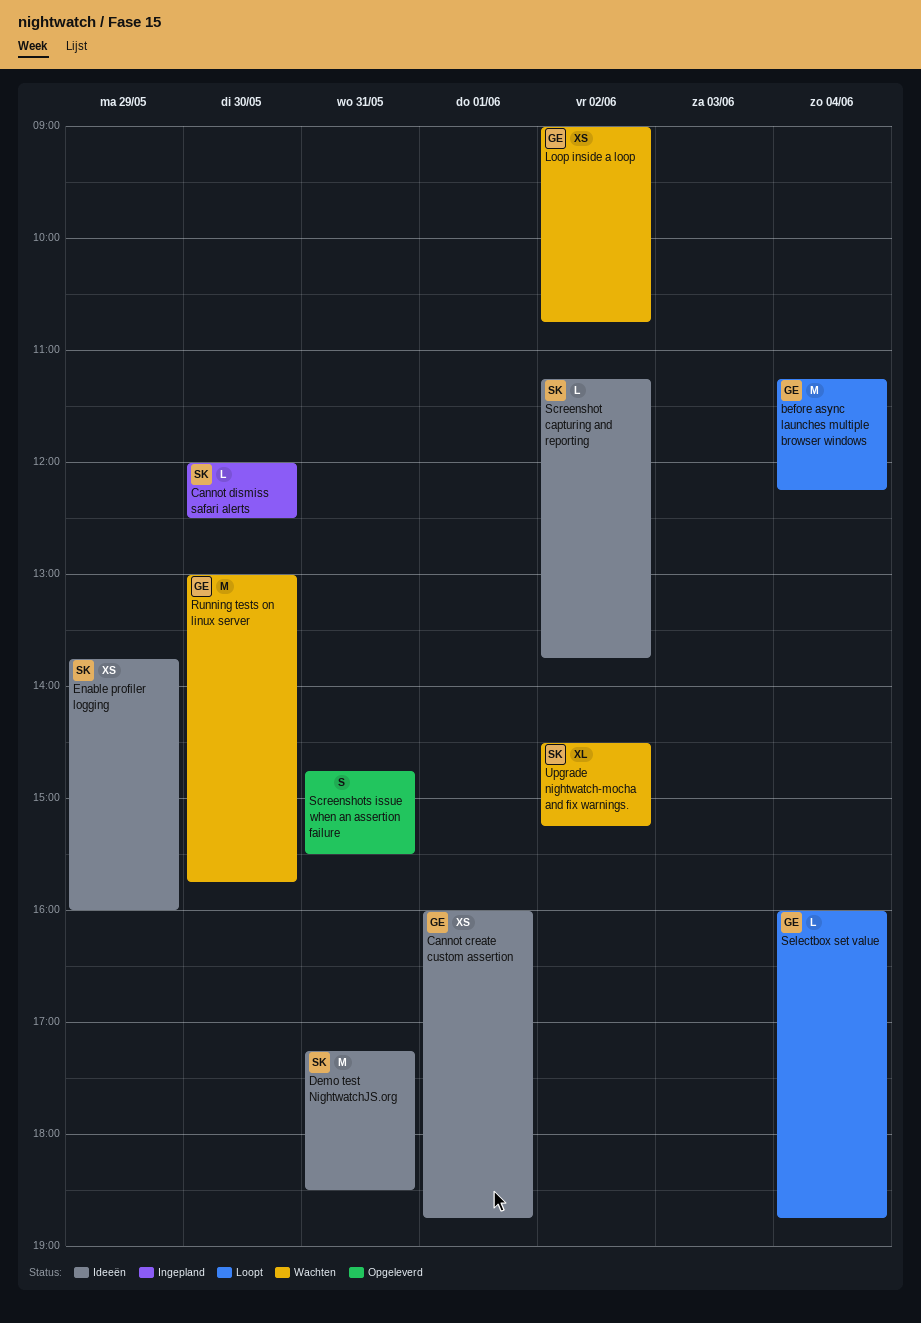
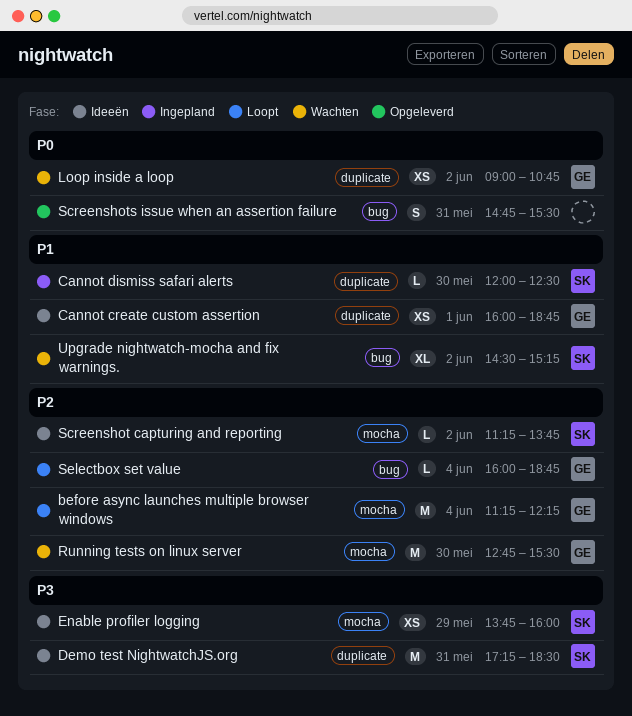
Running tests on linux server, begins: 13:00 -> 12:45
Running tests on linux server, ends: 15:45 -> 15:30

